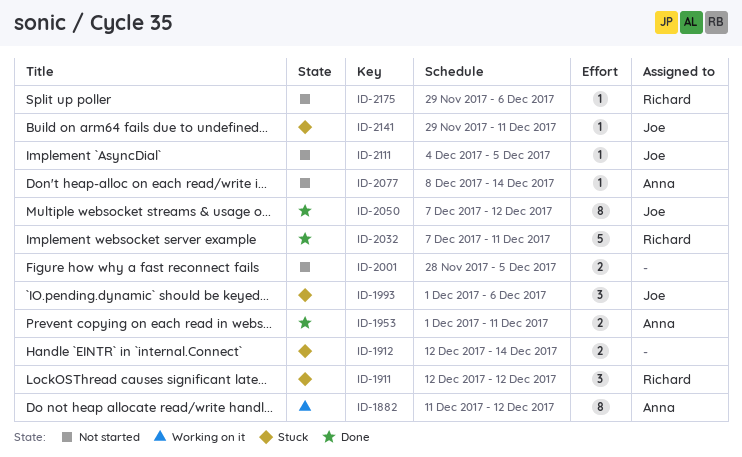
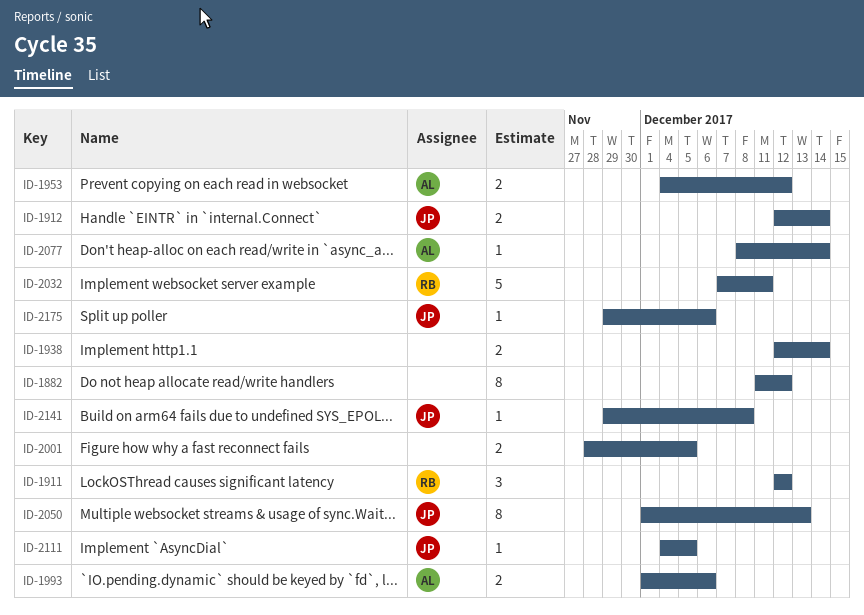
ID-1882, owner: Anna -> none
ID-1912, owner: none -> Joe
ID-1938: none -> present
ID-1953, start: Dec 1 -> Dec 4
ID-1953, due: Dec 11 -> Dec 12
ID-1993, owner: Joe -> Anna
ID-1993, estimate: 3 -> 2
ID-2050, start: Dec 7 -> Dec 1
ID-2050, due: Dec 12 -> Dec 13
ID-2141, due: Dec 11 -> Dec 8
ID-2175, owner: Richard -> Joe

